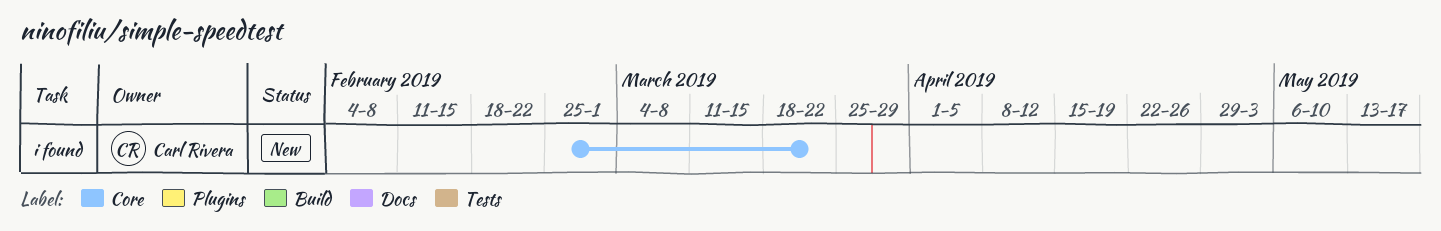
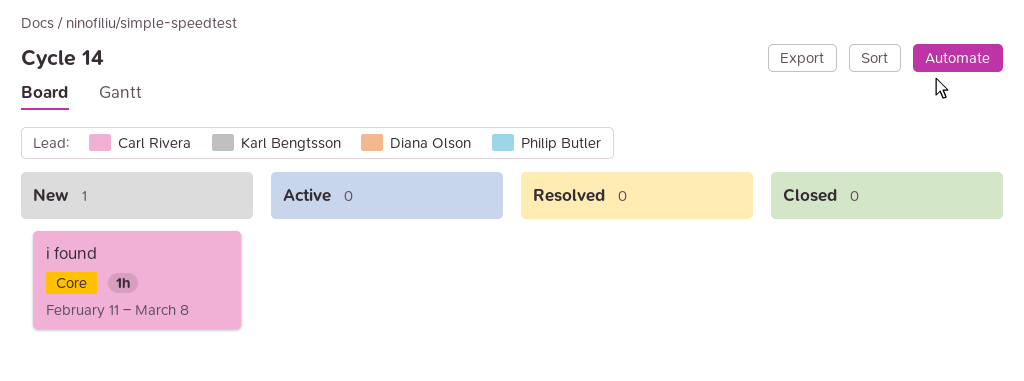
i found, start: Feb 25 -> Feb 11
i found, due: Mar 22 -> Mar 8

